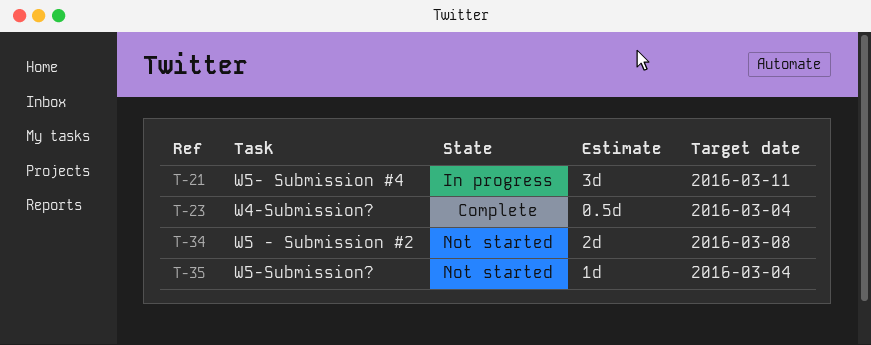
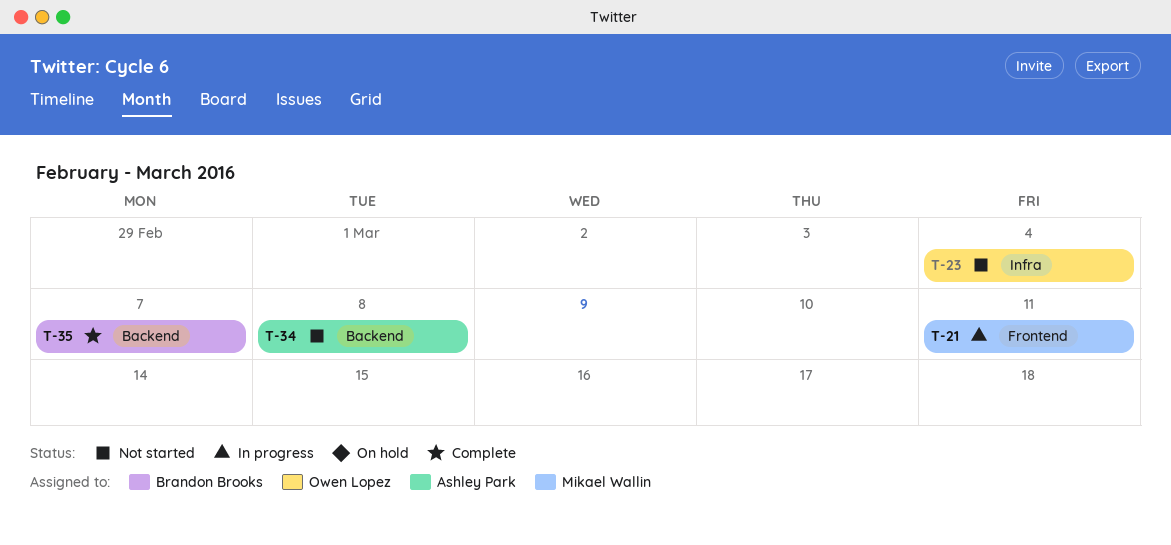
T-23, status: Complete -> Not started
T-35, status: Not started -> Complete
T-35, due: Mar 4 -> Mar 7

